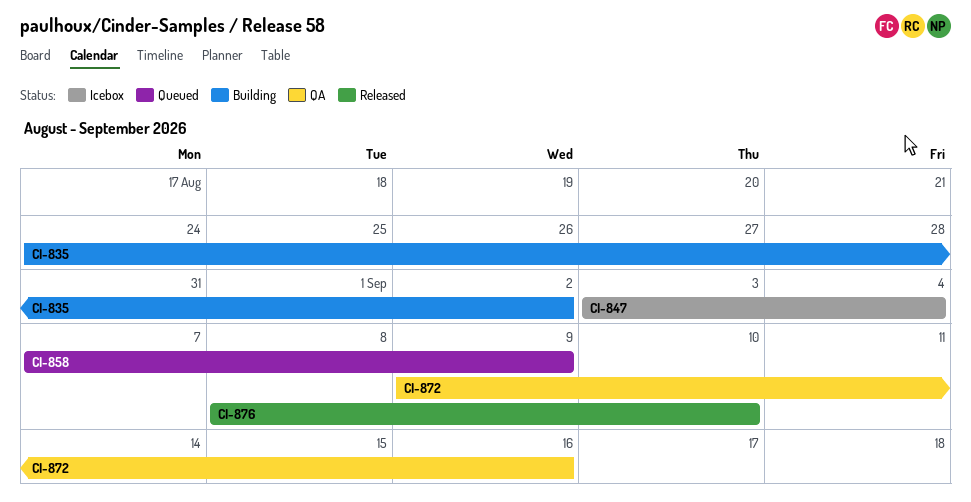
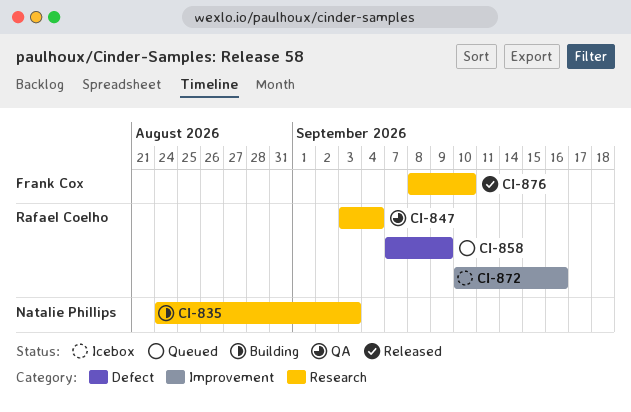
CI-835, due: Sep 2 -> Sep 3
CI-847, status: Icebox -> QA
CI-872, status: QA -> Icebox
CI-872, start: Sep 9 -> Sep 10

